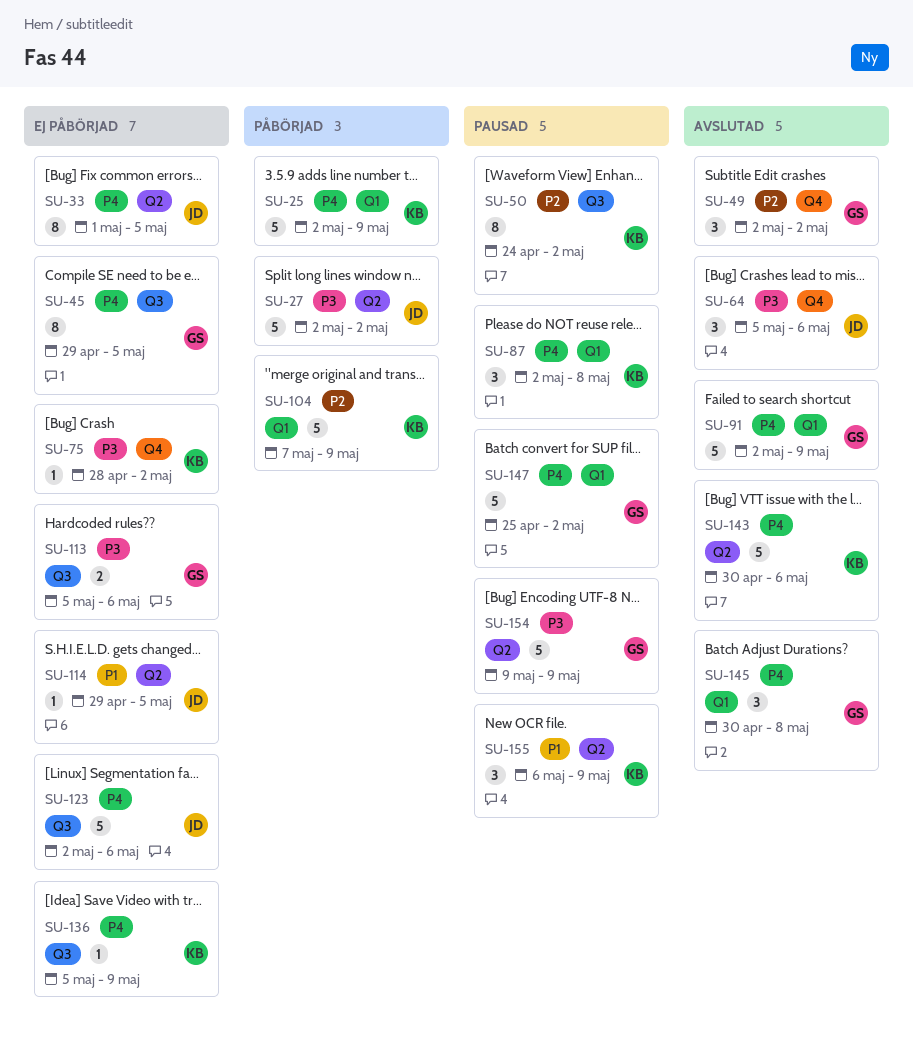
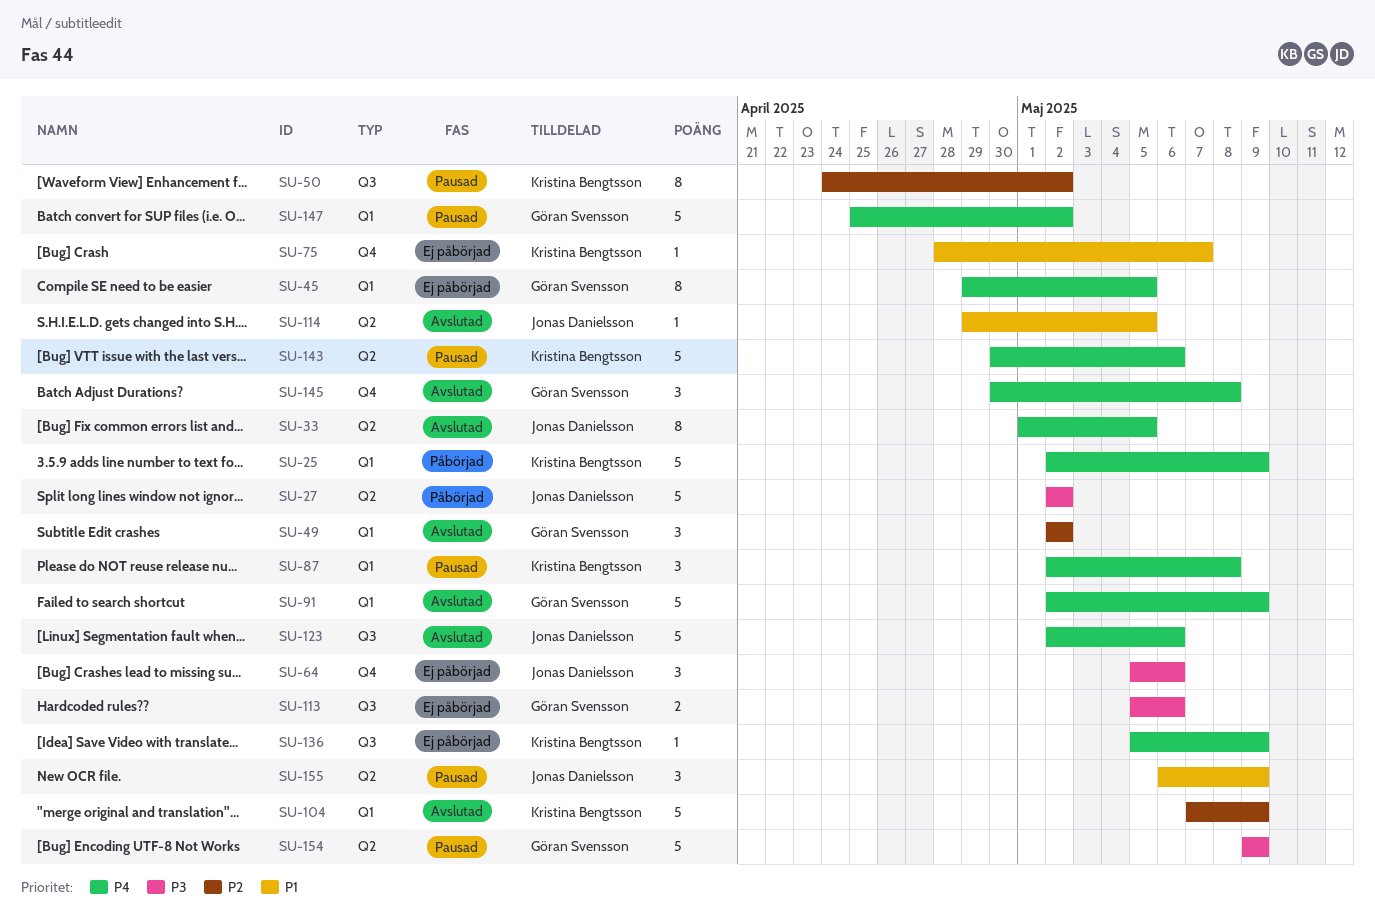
SU-33, status: Ej påbörjad -> Avslutad
SU-45, label: Q3 -> Q1
SU-49, label: Q4 -> Q1
SU-64, status: Avslutad -> Ej påbörjad
SU-75, priority: P3 -> P1
SU-75, due: May 2 -> May 7
SU-104, status: Påbörjad -> Avslutad
SU-114, status: Ej påbörjad -> Avslutad
SU-123, status: Ej påbörjad -> Avslutad
SU-143, status: Avslutad -> Pausad
SU-145, label: Q1 -> Q4
SU-155, owner: Kristina Bengtsson -> Jonas Danielsson

